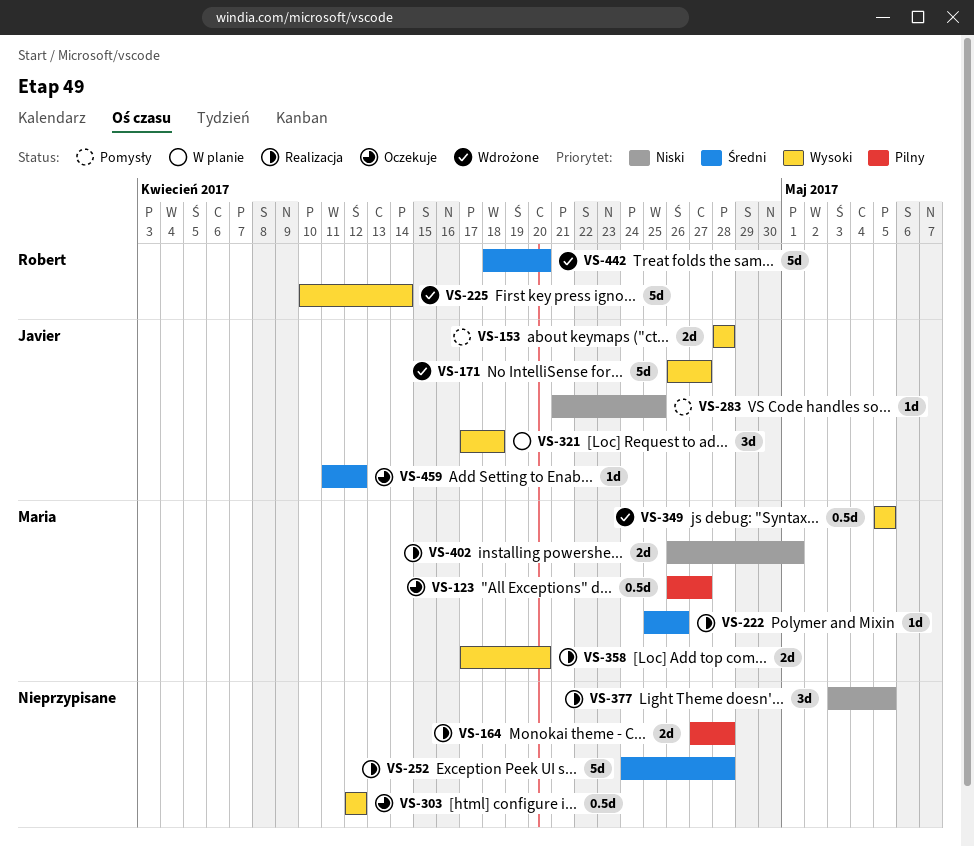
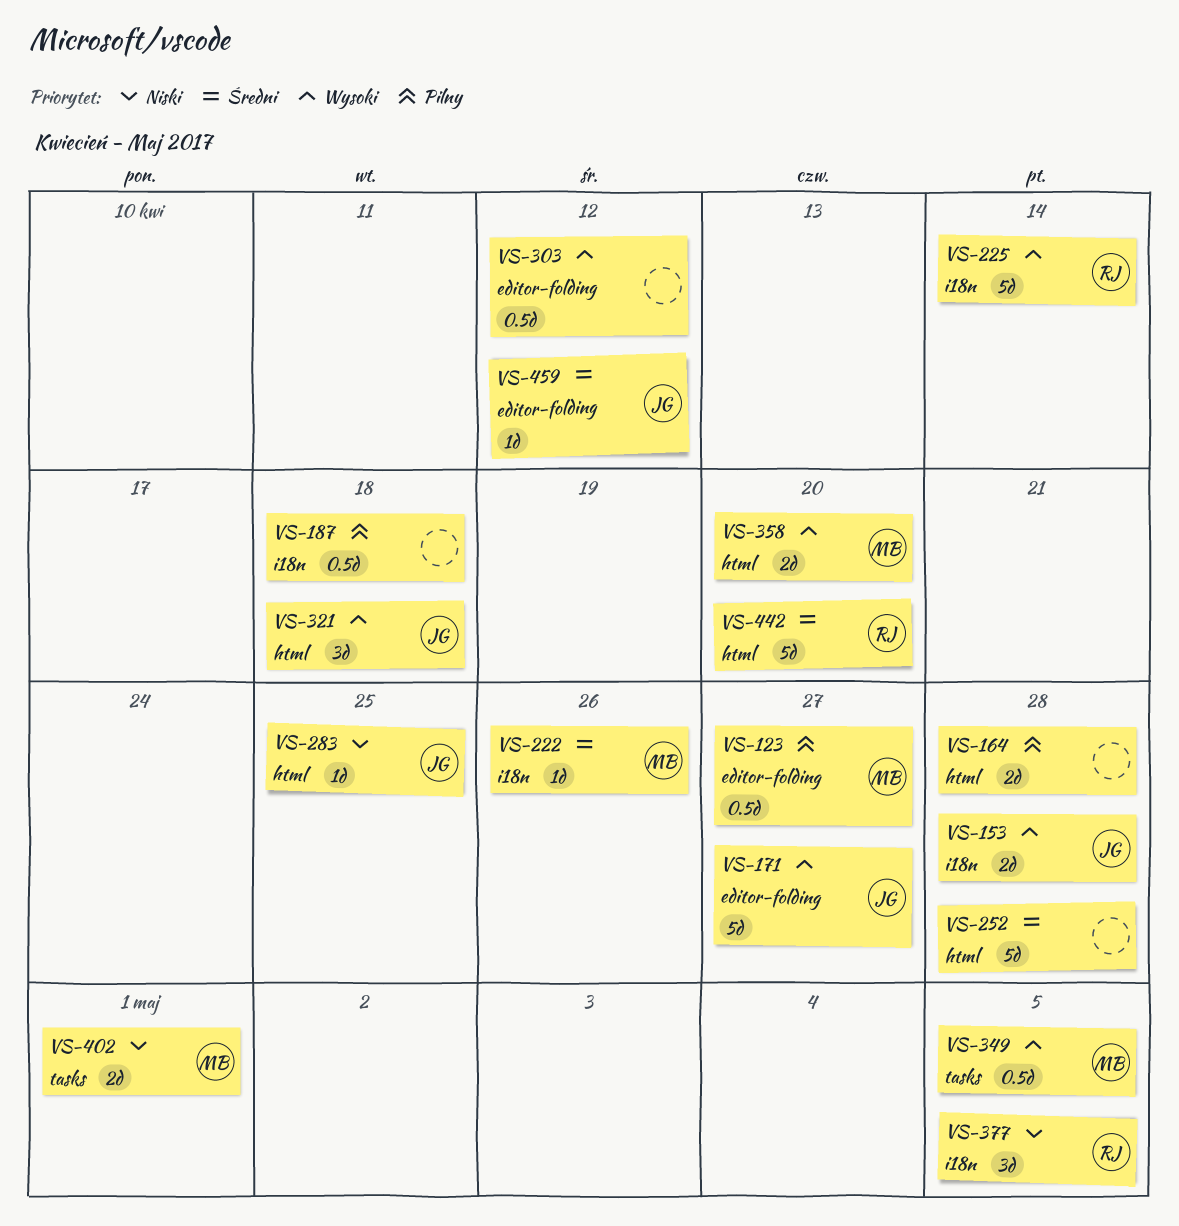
VS-187: none -> present
VS-377, owner: none -> Robert

